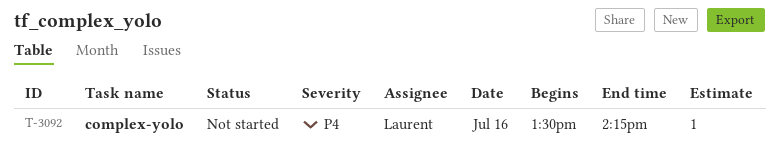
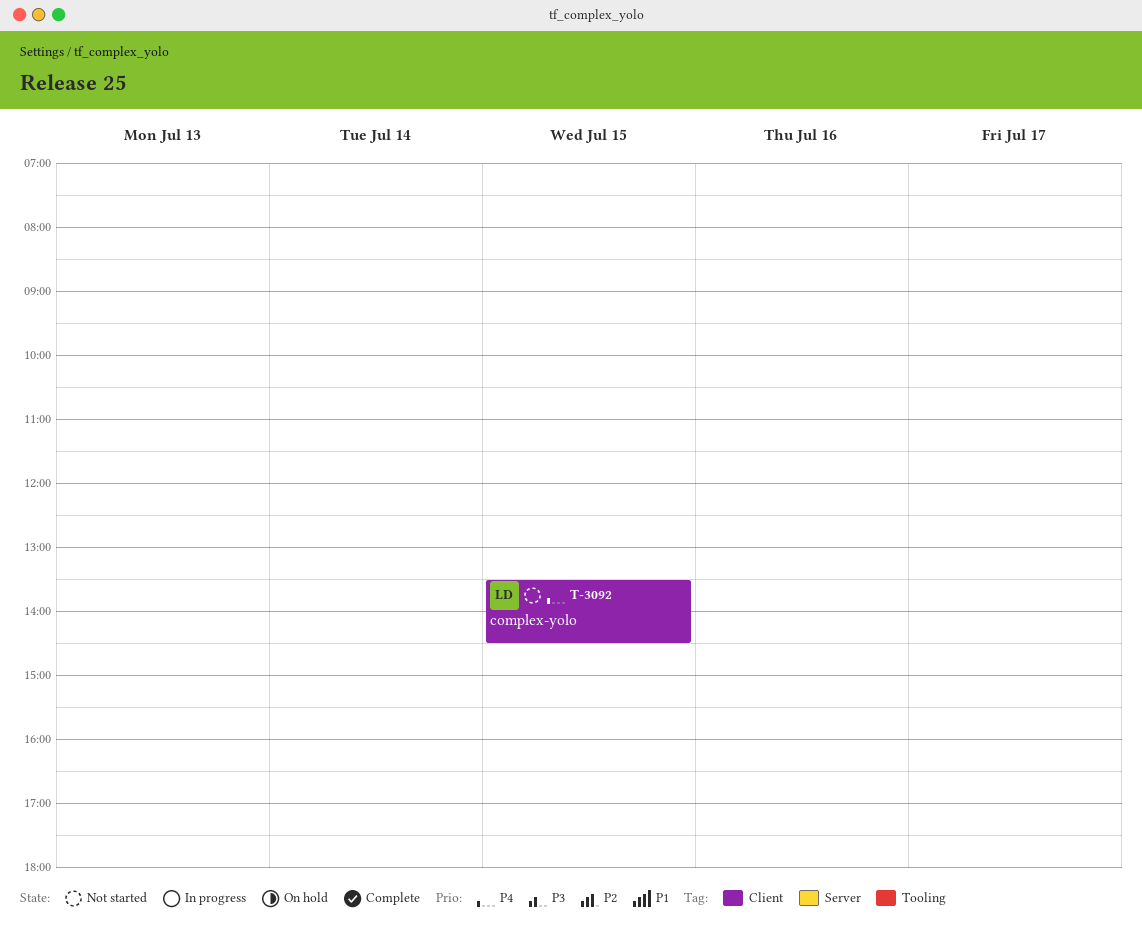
T-3092, day: Jul 16 -> Jul 15
T-3092, ends: 14:15 -> 14:30

